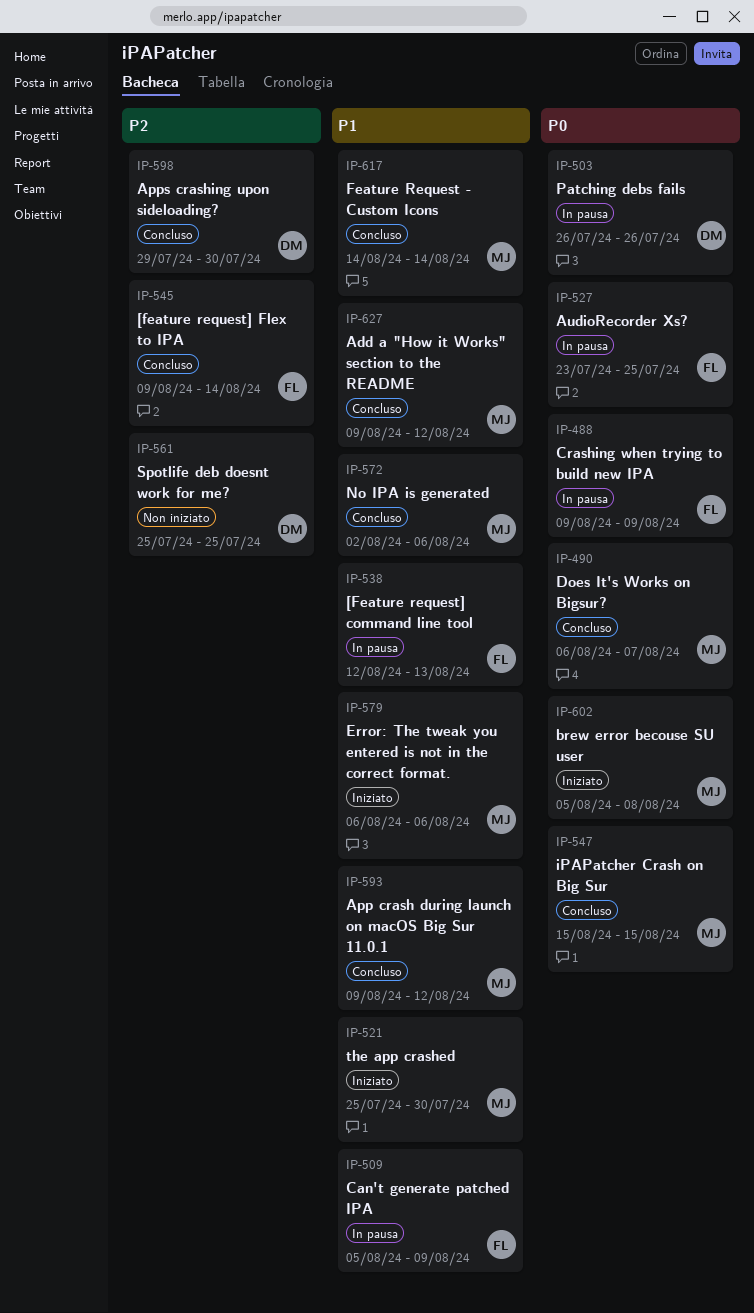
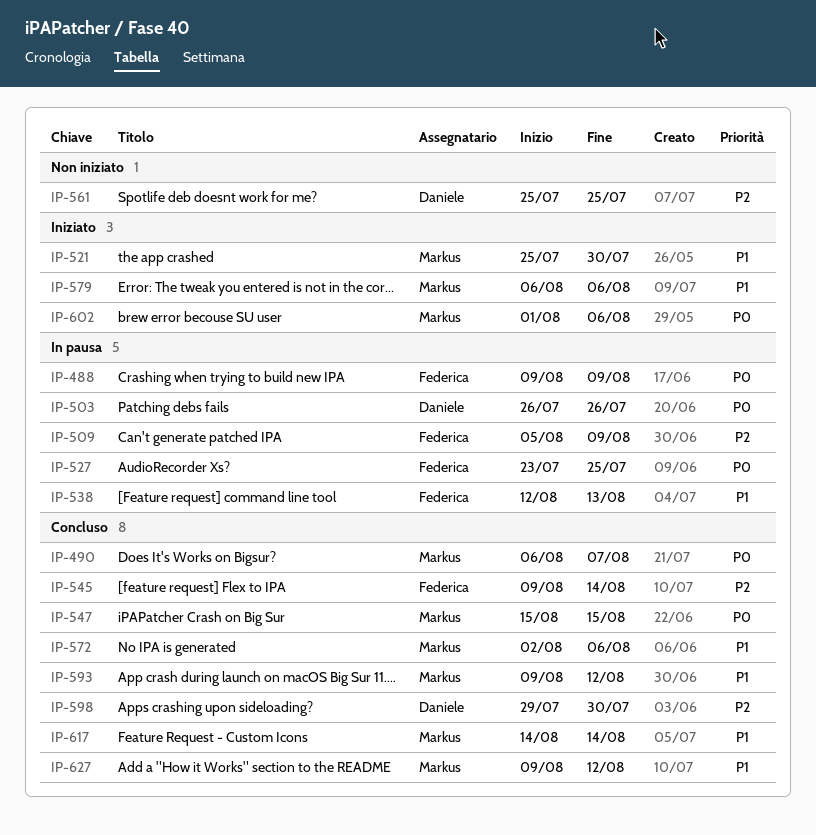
IP-509, priority: P1 -> P2
IP-602, start: Aug 5 -> Aug 1
IP-602, due: Aug 8 -> Aug 6

